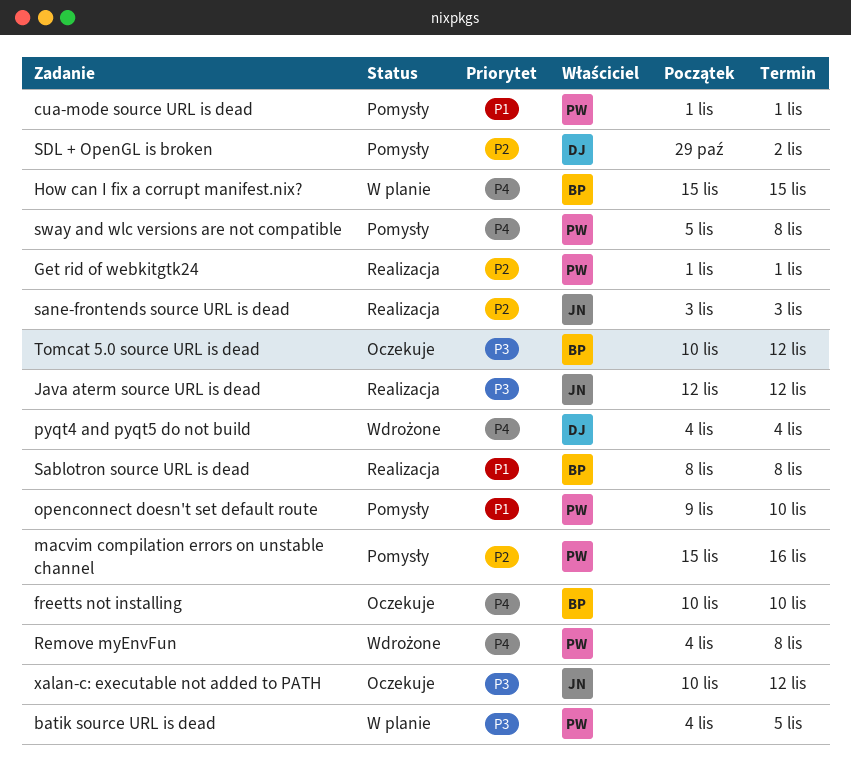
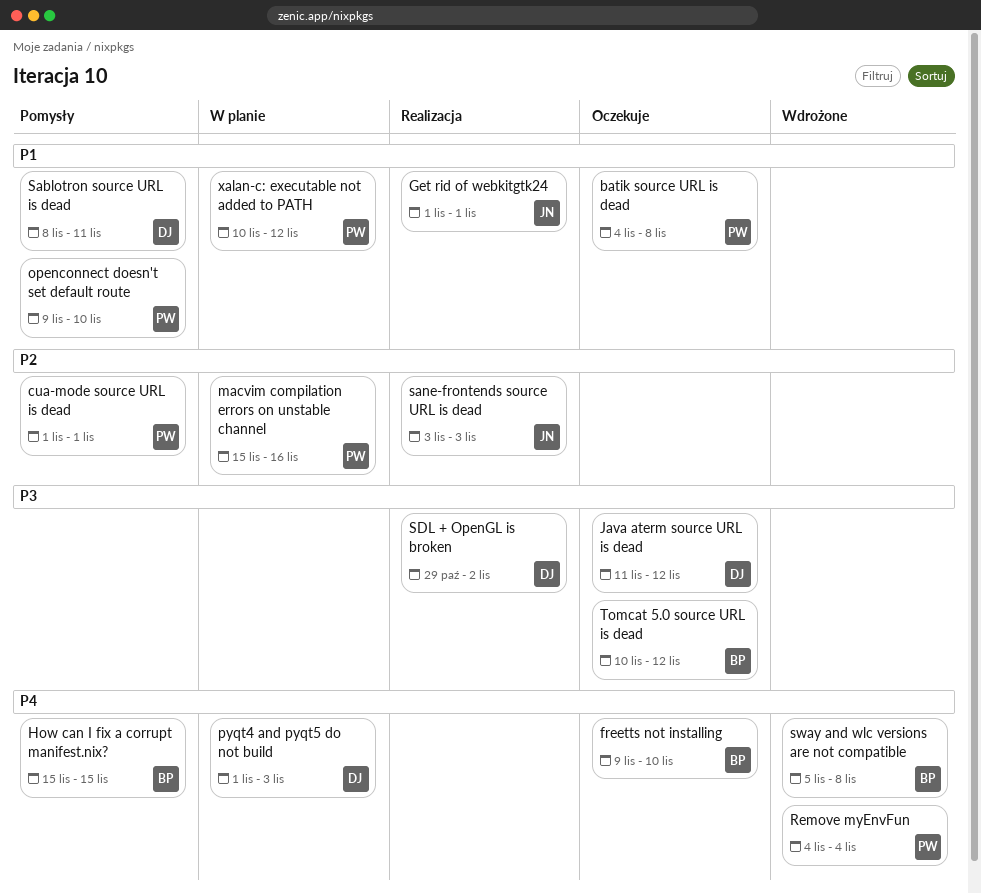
batik source URL is dead, status: W planie -> Oczekuje
batik source URL is dead, priority: P3 -> P1
batik source URL is dead, due: Nov 5 -> Nov 8
cua-mode source URL is dead, priority: P1 -> P2
freetts not installing, start: Nov 10 -> Nov 9
Get rid of webkitgtk24, owner: PW -> JN
Get rid of webkitgtk24, priority: P2 -> P1
How can I fix a corrupt manifest.nix?, status: W planie -> Pomysły
Java aterm source URL is dead, status: Realizacja -> Oczekuje
Java aterm source URL is dead, owner: JN -> DJ
Java aterm source URL is dead, start: Nov 12 -> Nov 11
macvim compilation errors on unstable channel, status: Pomysły -> W planie
pyqt4 and pyqt5 do not build, status: Wdrożone -> W planie
pyqt4 and pyqt5 do not build, start: Nov 4 -> Nov 1
pyqt4 and pyqt5 do not build, due: Nov 4 -> Nov 3
Remove myEnvFun, due: Nov 8 -> Nov 4
Sablotron source URL is dead, status: Realizacja -> Pomysły
Sablotron source URL is dead, owner: BP -> DJ
Sablotron source URL is dead, due: Nov 8 -> Nov 11
SDL + OpenGL is broken, status: Pomysły -> Realizacja
SDL + OpenGL is broken, priority: P2 -> P3
sway and wlc versions are not compatible, status: Pomysły -> Wdrożone
sway and wlc versions are not compatible, owner: PW -> BP
xalan-c: executable not added to PATH, status: Oczekuje -> W planie
xalan-c: executable not added to PATH, owner: JN -> PW
xalan-c: executable not added to PATH, priority: P3 -> P1

